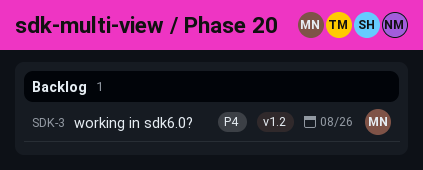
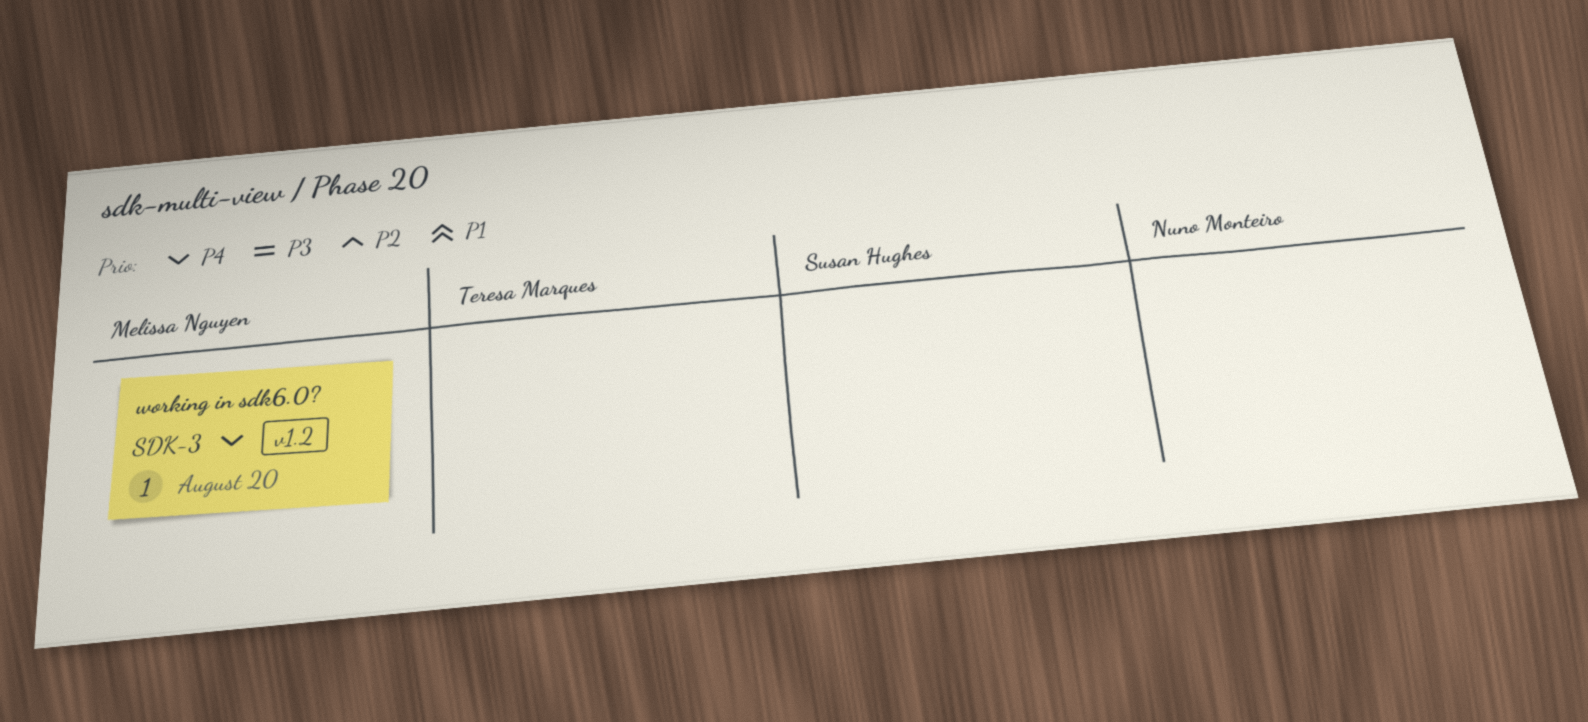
SDK-3, due: Aug 26 -> Aug 20

